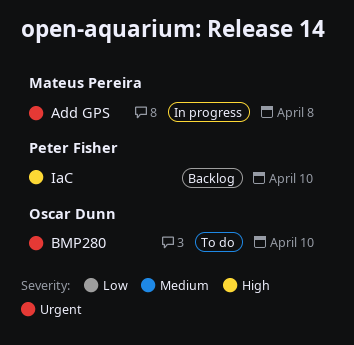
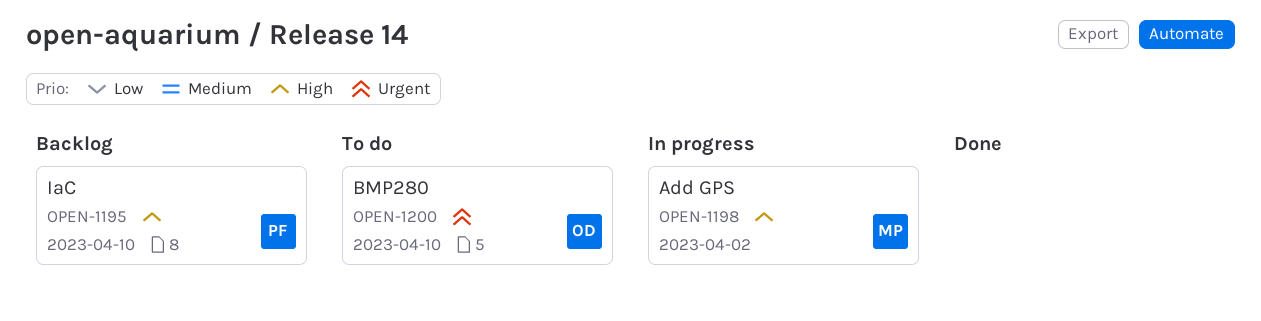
Add GPS, priority: Urgent -> High
Add GPS, due: Apr 8 -> Apr 2

